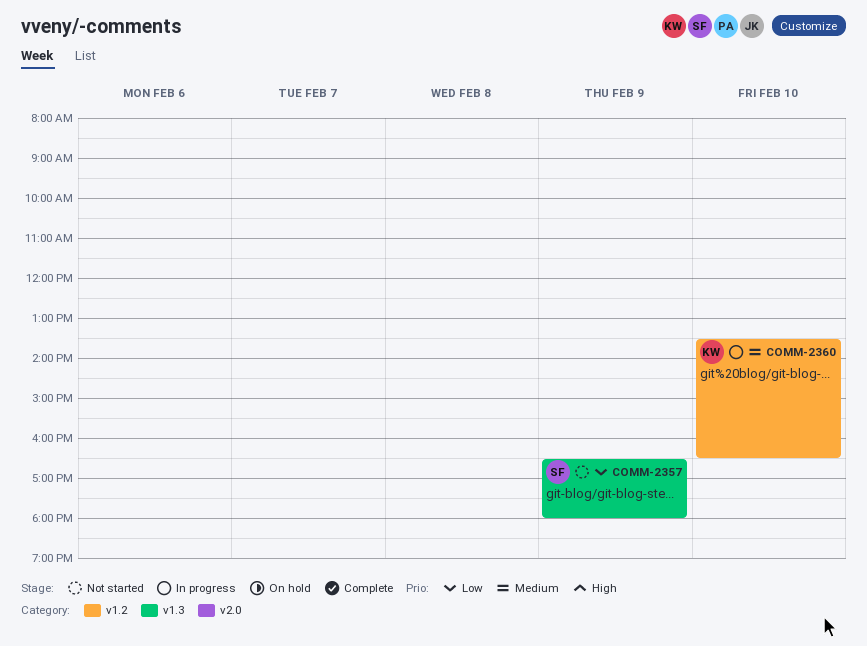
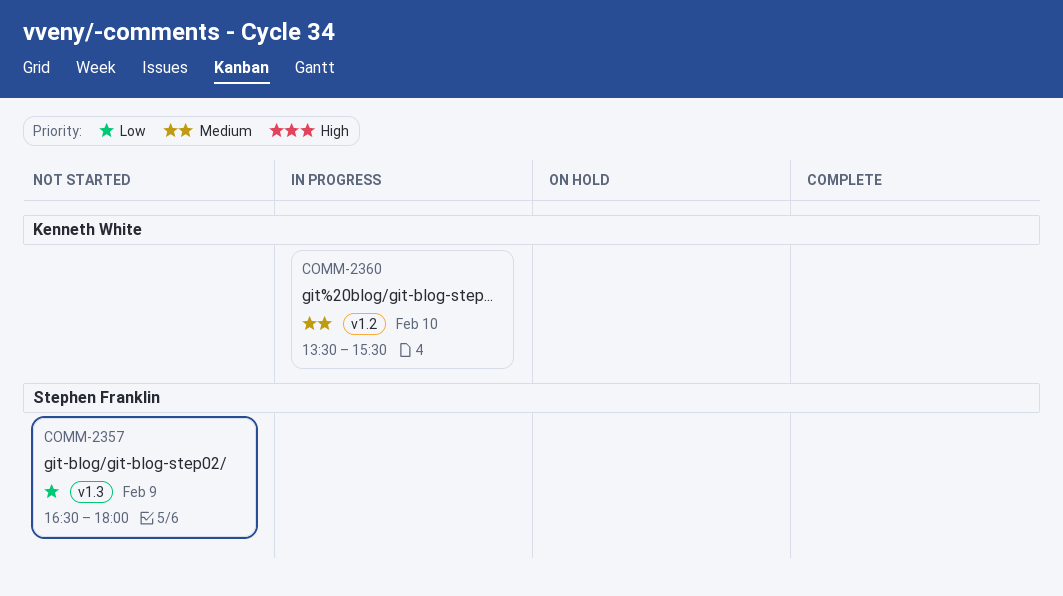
COMM-2360, ends: 16:30 -> 15:30

